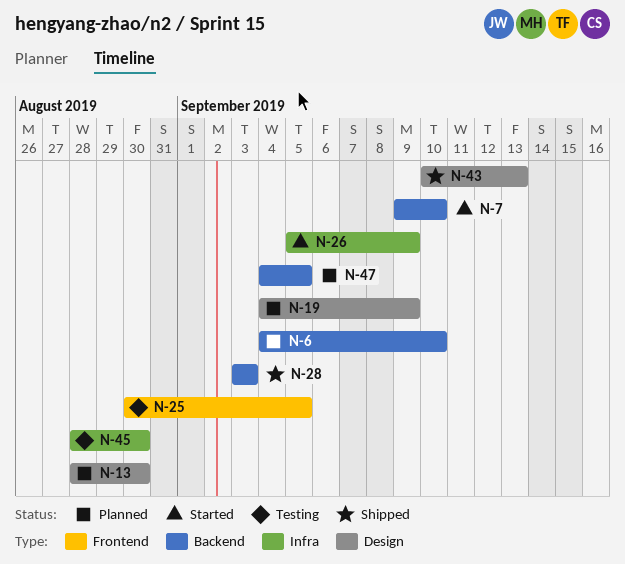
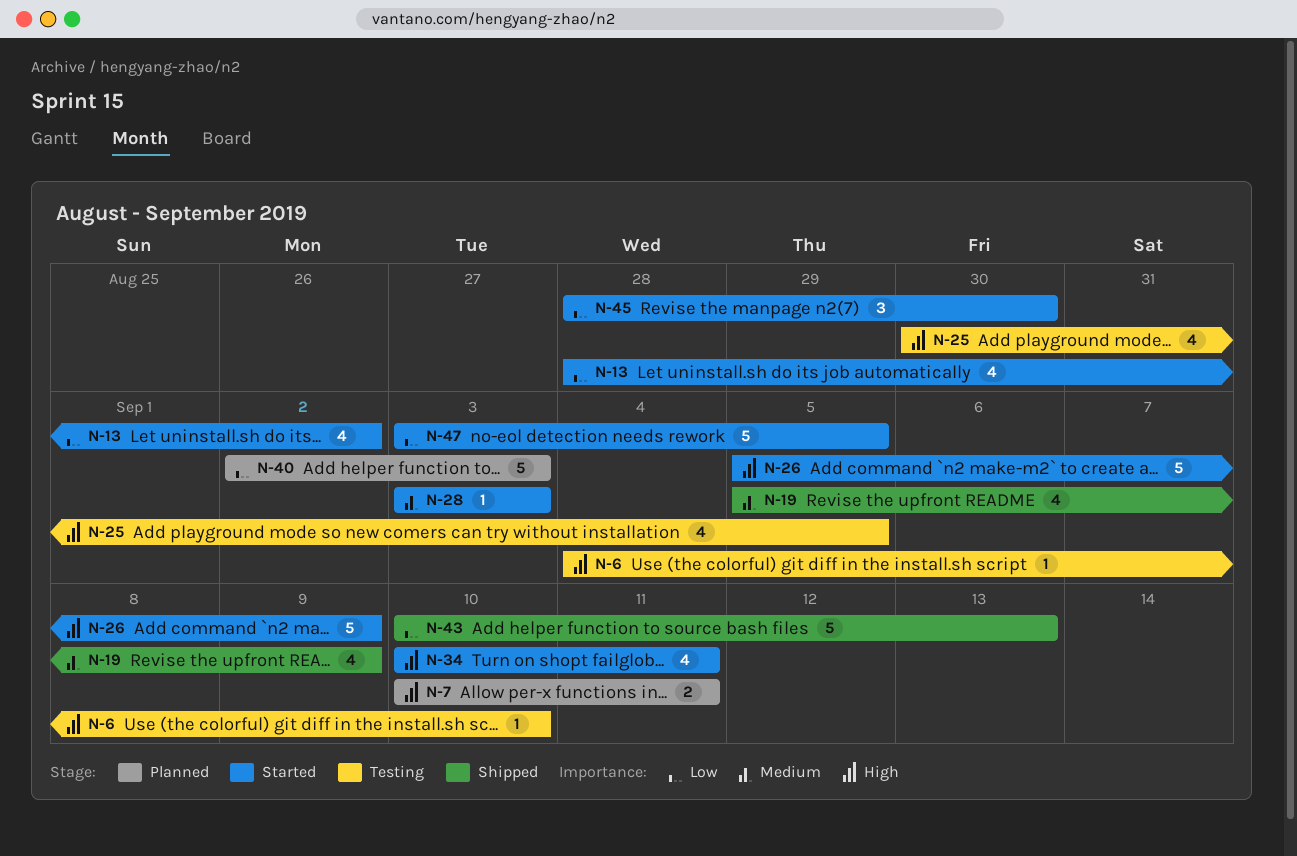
N-6, status: Planned -> Testing
N-7, status: Started -> Planned
N-7, start: Sep 9 -> Sep 10
N-7, due: Sep 10 -> Sep 11
N-13, status: Planned -> Started
N-13, due: Aug 30 -> Sep 2
N-19, status: Planned -> Shipped
N-19, start: Sep 4 -> Sep 5
N-28, status: Shipped -> Started
N-34: none -> present
N-40: none -> present
N-45, status: Testing -> Started
N-47, status: Planned -> Started
N-47, start: Sep 4 -> Sep 3

